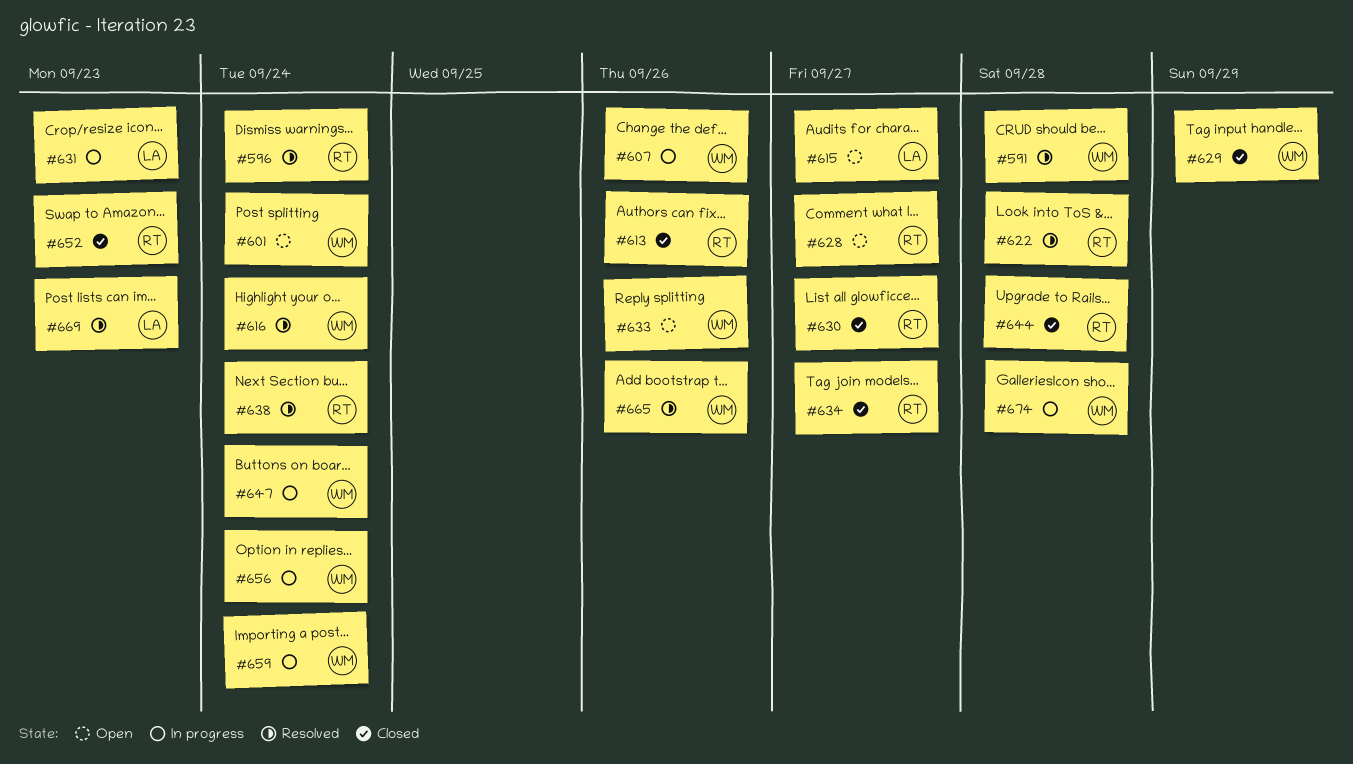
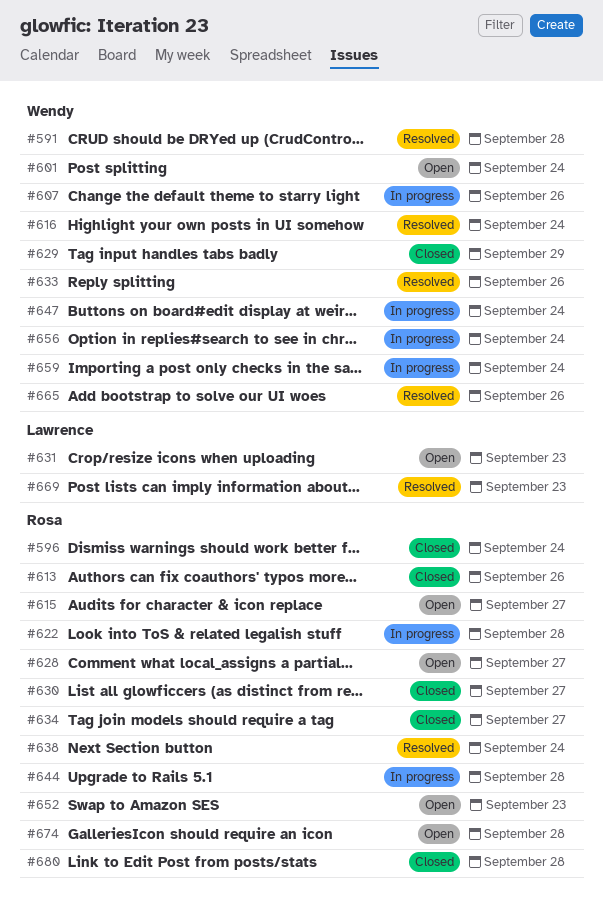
#596, status: Resolved -> Closed
#615, owner: Lawrence -> Rosa
#622, status: Resolved -> In progress
#631, status: In progress -> Open
#633, status: Open -> Resolved
#644, status: Closed -> In progress
#652, status: Closed -> Open
#674, status: In progress -> Open
#674, owner: Wendy -> Rosa
#680: none -> present

